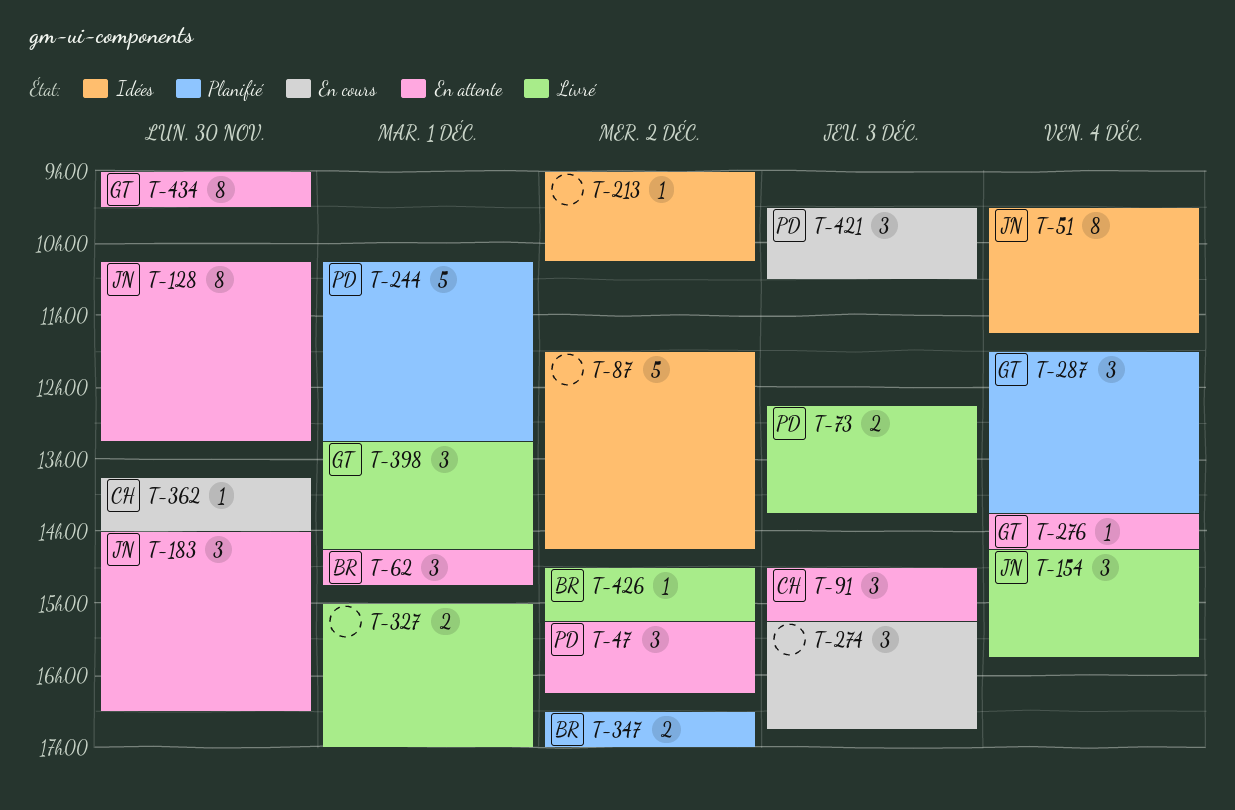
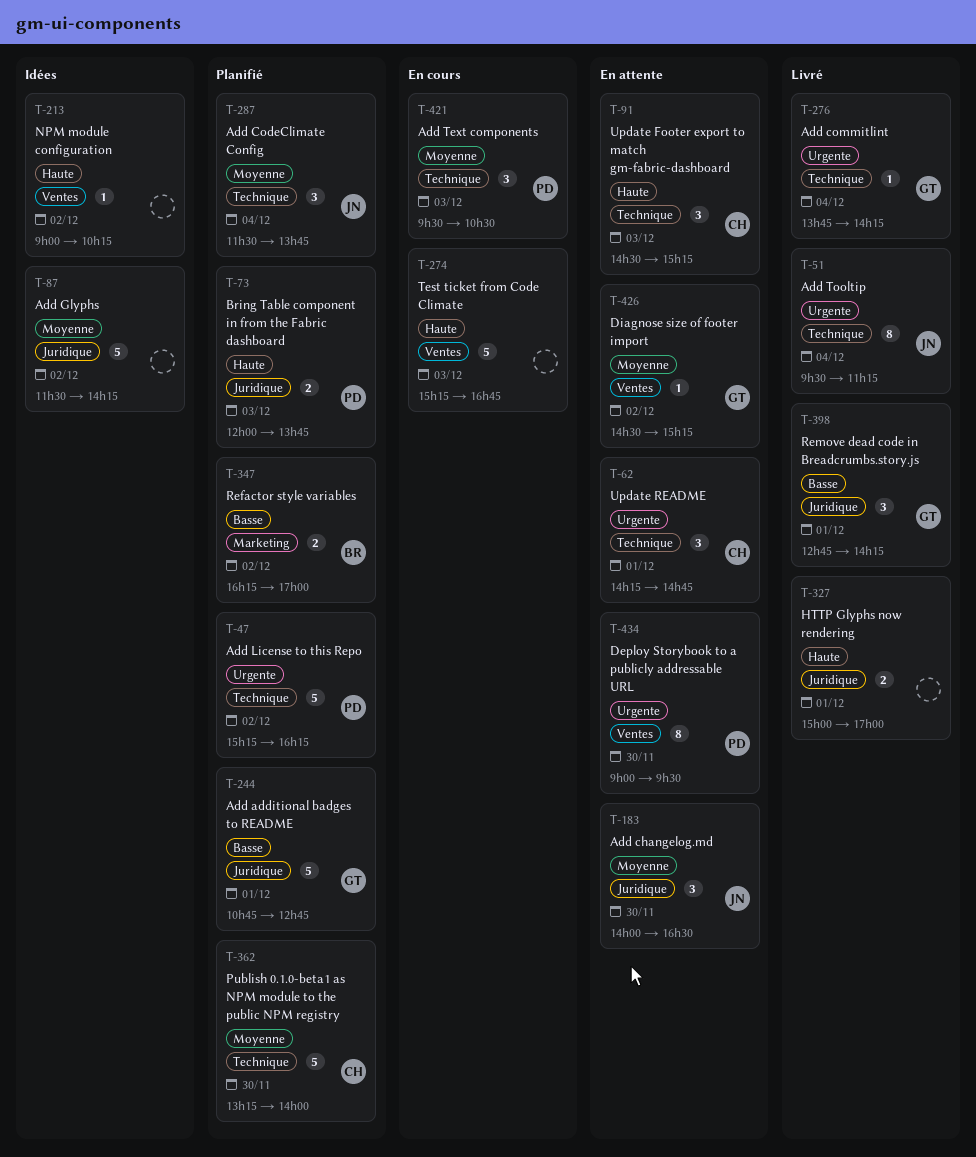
T-47, status: En attente -> Planifié
T-47, estimate: 3 -> 5
T-51, status: Idées -> Livré
T-62, owner: BR -> CH
T-73, status: Livré -> Planifié
T-73, begins: 12:15 -> 12:00
T-128: present -> none
T-154: present -> none
T-244, owner: PD -> GT
T-244, begins: 10:15 -> 10:45
T-274, estimate: 3 -> 5
T-276, status: En attente -> Livré
T-287, owner: GT -> JN
T-347, begins: 16:30 -> 16:15
T-362, status: En cours -> Planifié
T-362, estimate: 1 -> 5
T-426, status: Livré -> En attente
T-426, owner: BR -> GT
T-434, owner: GT -> PD

